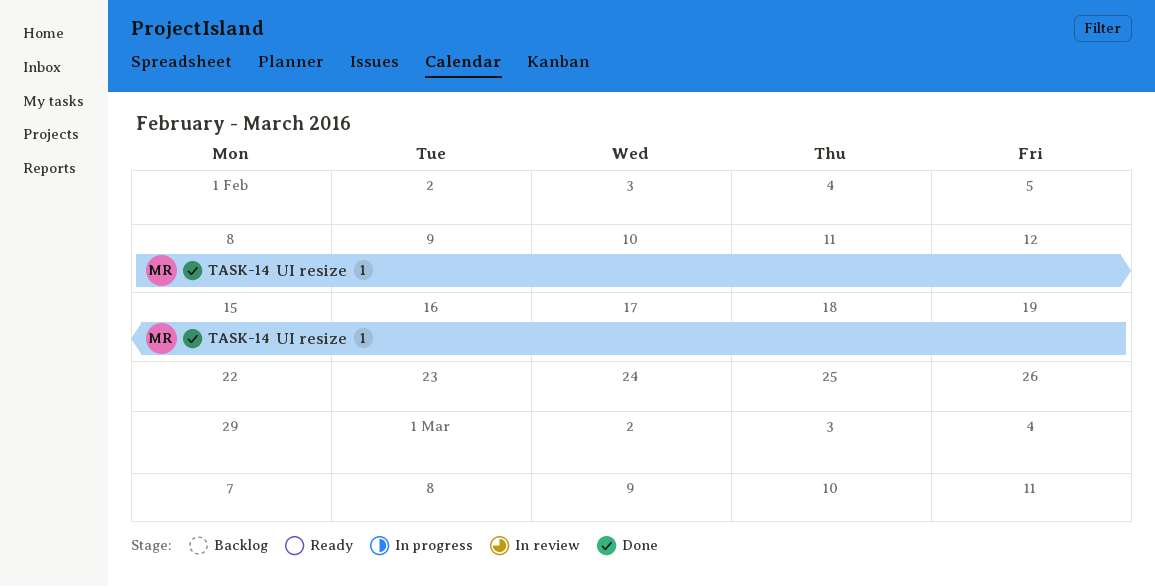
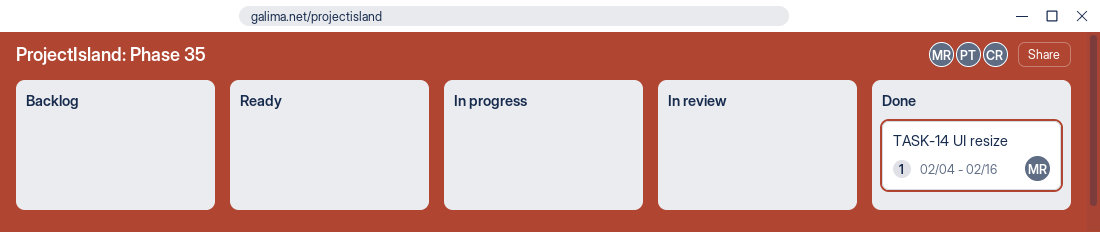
TASK-14, start: Feb 8 -> Feb 4
TASK-14, due: Feb 19 -> Feb 16

